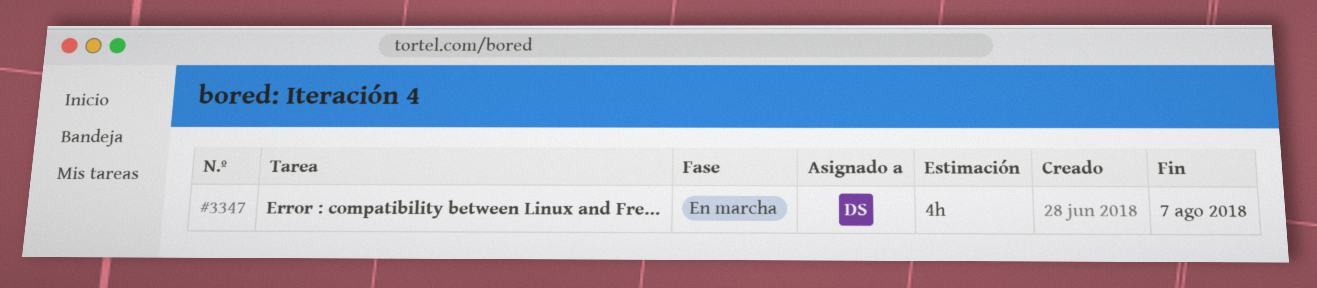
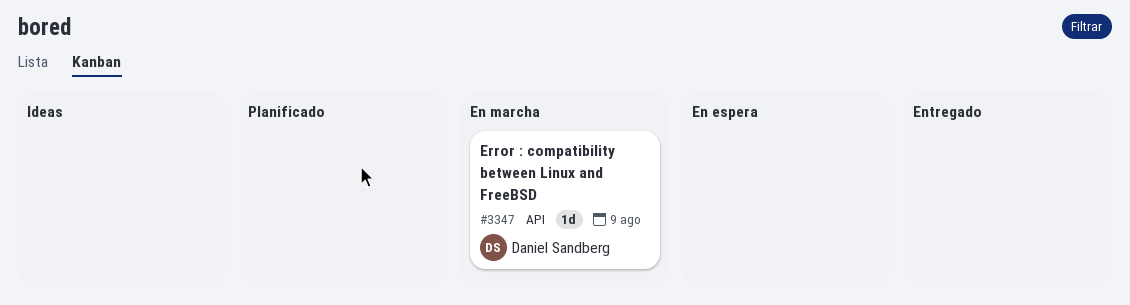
#3347, estimate: 4h -> 1d
#3347, due: Aug 7 -> Aug 9

